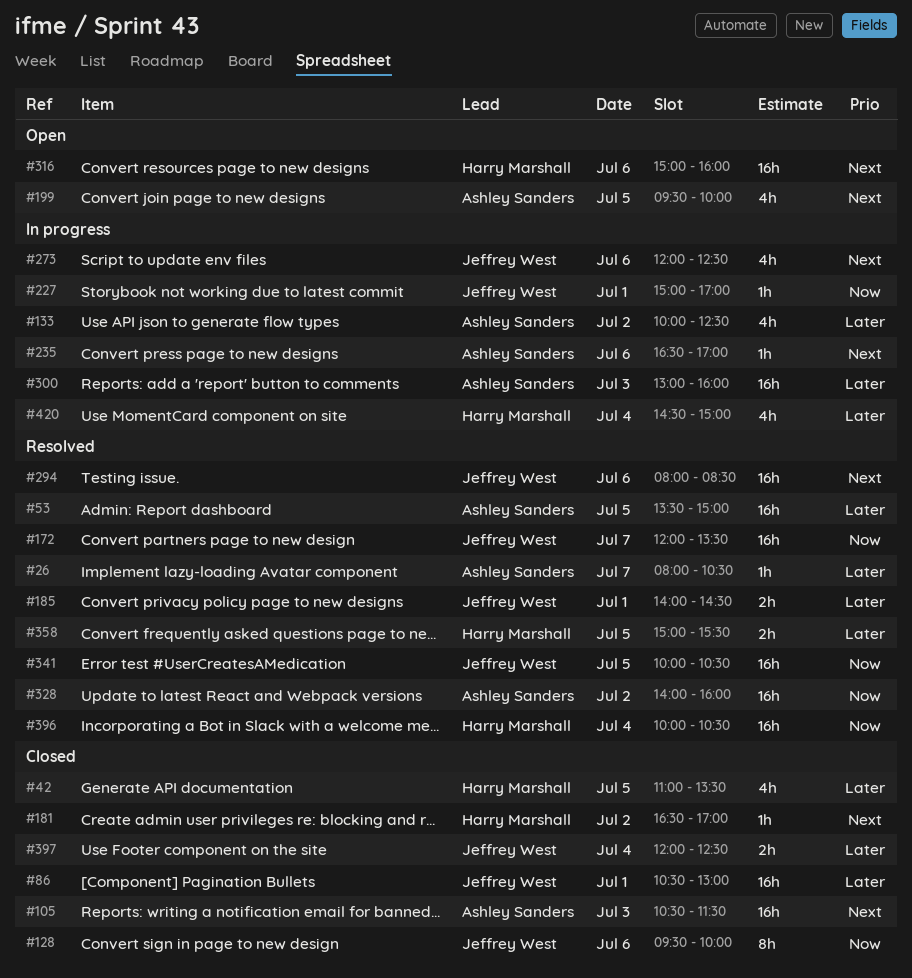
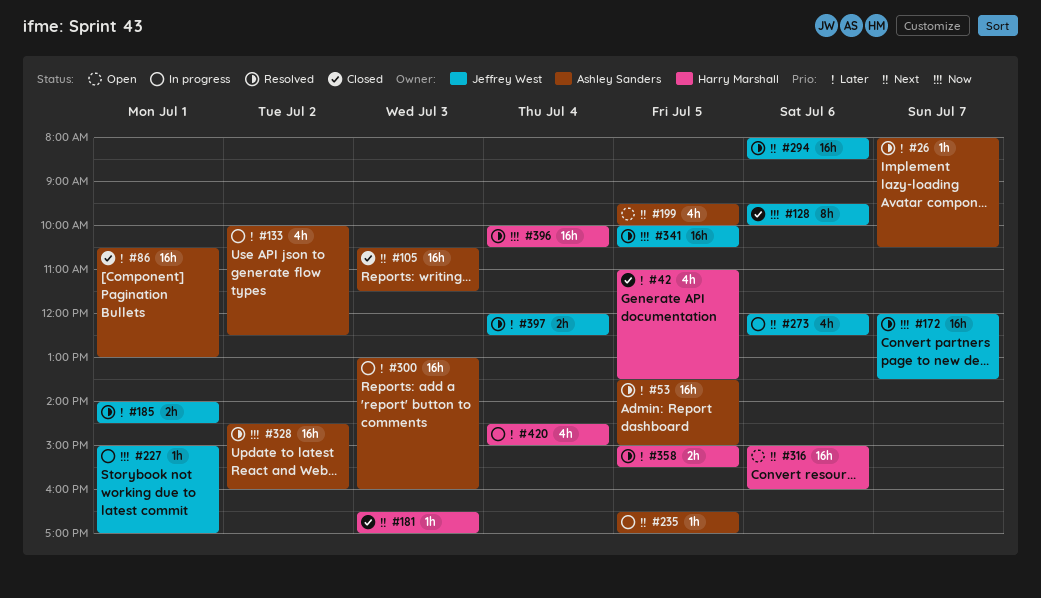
#86, owner: Jeffrey West -> Ashley Sanders
#181, day: Jul 2 -> Jul 3
#235, day: Jul 6 -> Jul 5
#328, begins: 14:00 -> 14:30
#397, status: Closed -> Resolved

